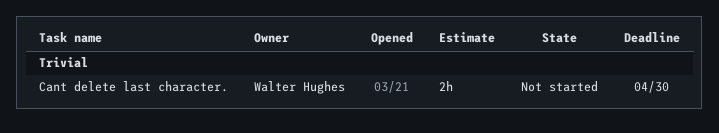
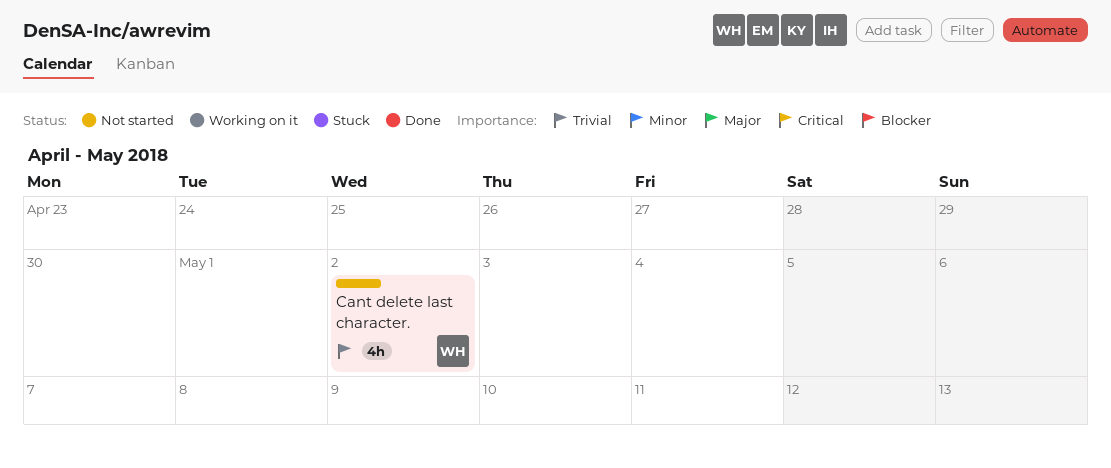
Cant delete last character., estimate: 2h -> 4h
Cant delete last character., due: Apr 30 -> May 2

